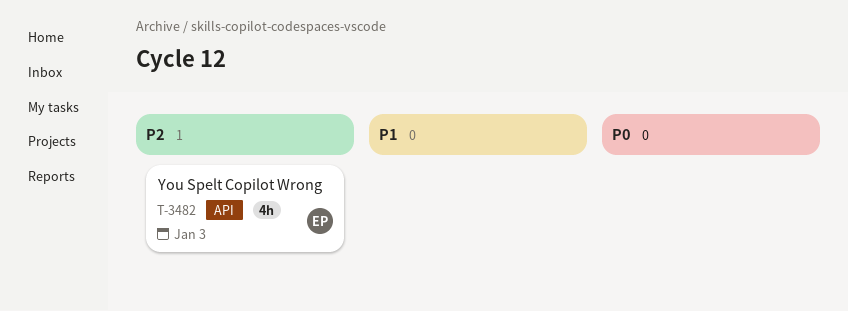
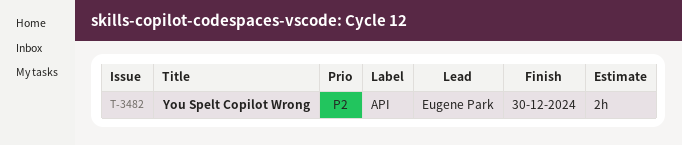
T-3482, estimate: 4h -> 2h
T-3482, due: Jan 3 -> Dec 30

